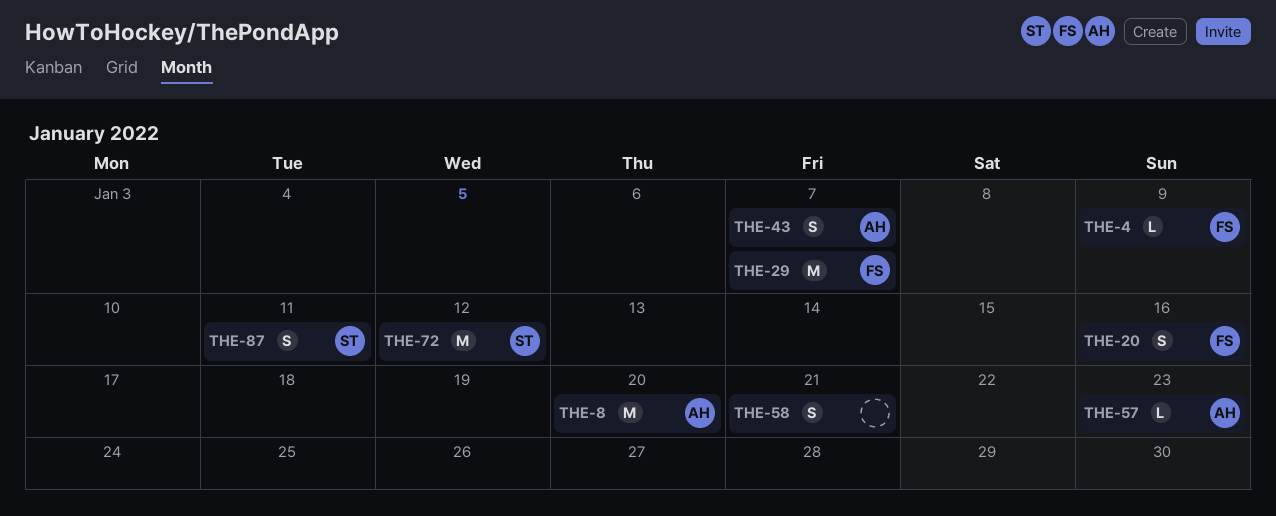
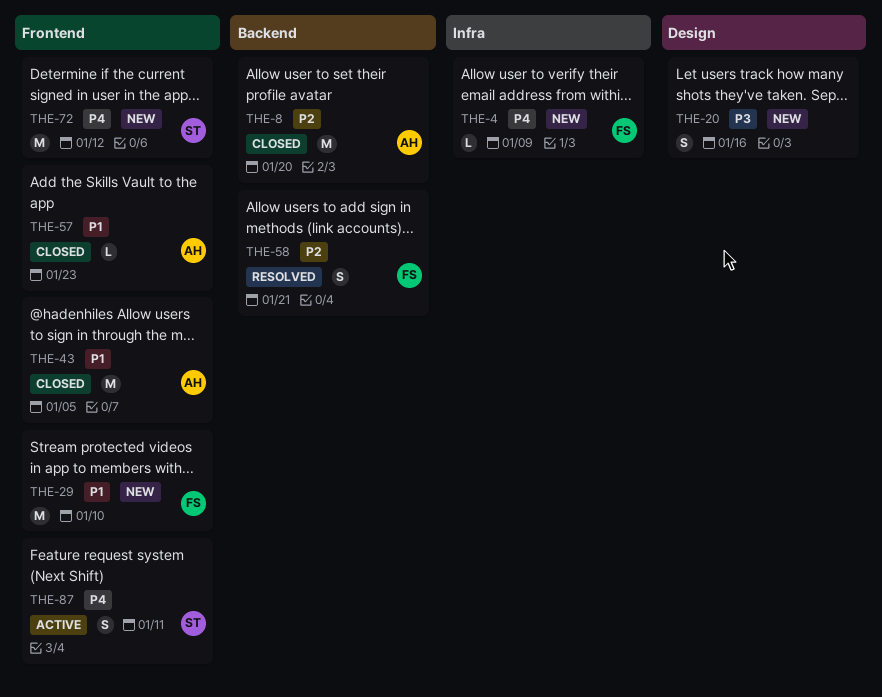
THE-20, owner: FS -> none
THE-29, due: Jan 7 -> Jan 10
THE-43, estimate: S -> M
THE-43, due: Jan 7 -> Jan 5
THE-58, owner: none -> FS

